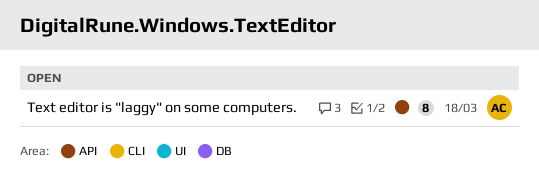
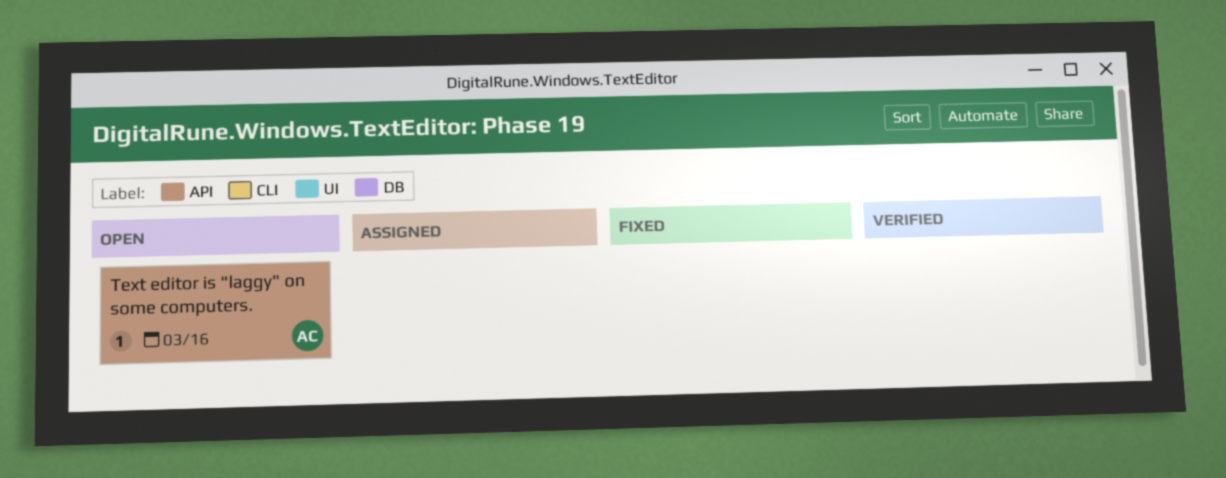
Text editor is "laggy" on some computers., estimate: 8 -> 1
Text editor is "laggy" on some computers., due: Mar 18 -> Mar 16

